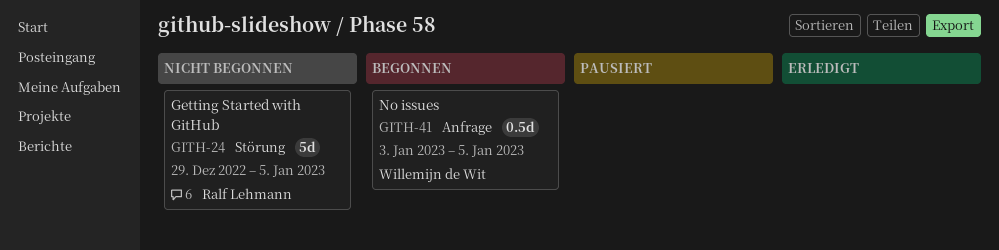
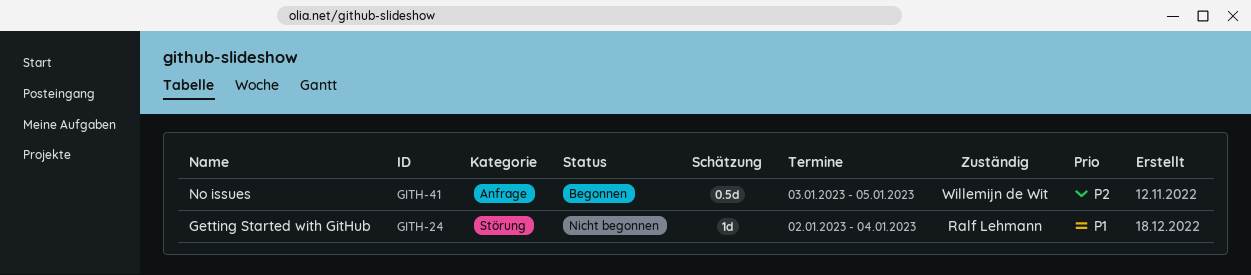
GITH-24, estimate: 5d -> 1d
GITH-24, start: Dec 29 -> Jan 2
GITH-24, due: Jan 5 -> Jan 4

